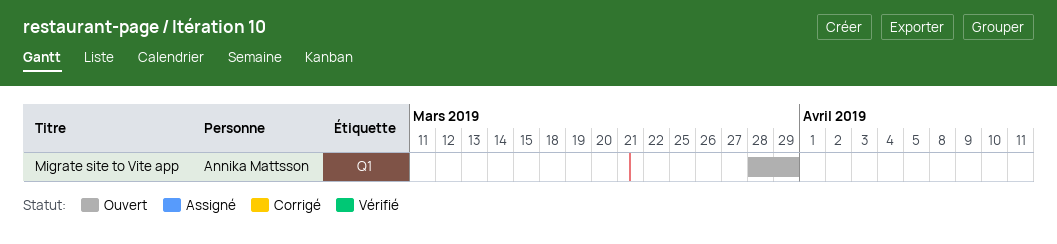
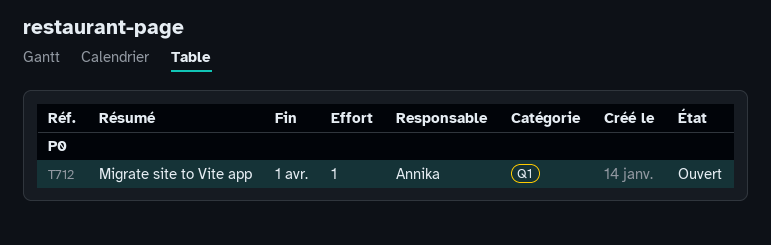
Migrate site to Vite app, due: Mar 29 -> Apr 1

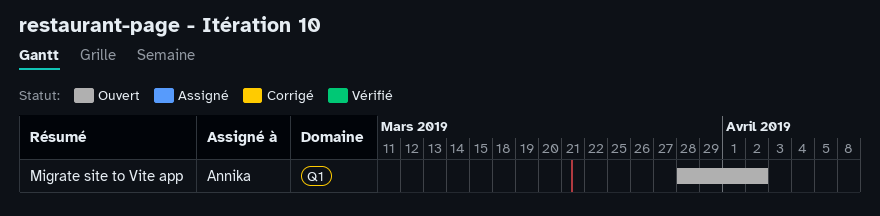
Migrate site to Vite app, due: Apr 1 -> Apr 2

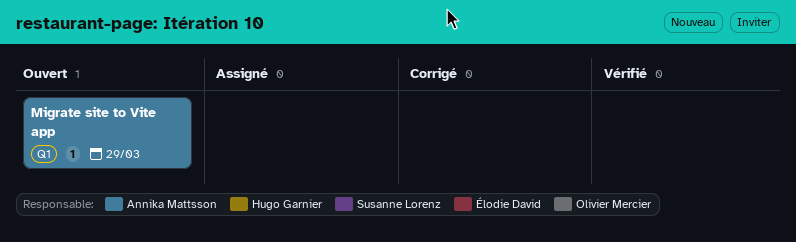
Migrate site to Vite app, due: Apr 2 -> Mar 29

